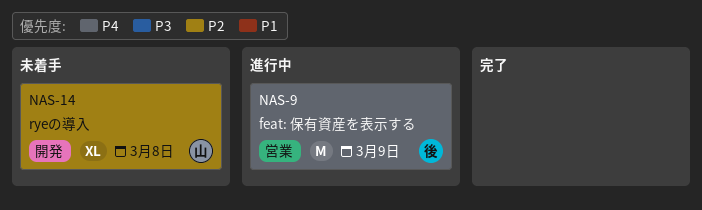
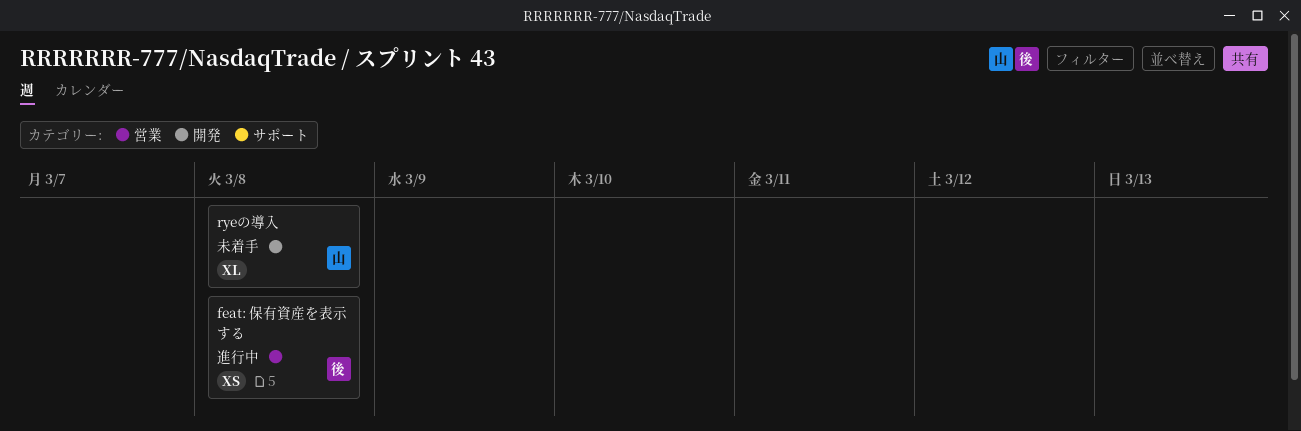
feat: 保有資産を表示する, estimate: M -> XS
feat: 保有資産を表示する, due: Mar 9 -> Mar 8

